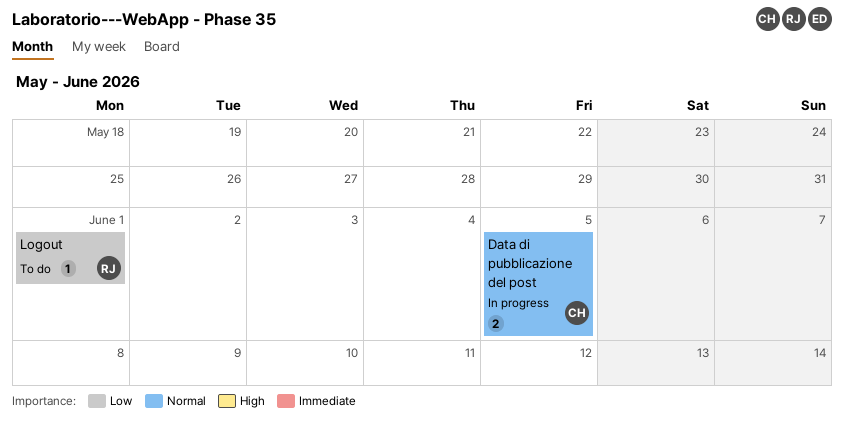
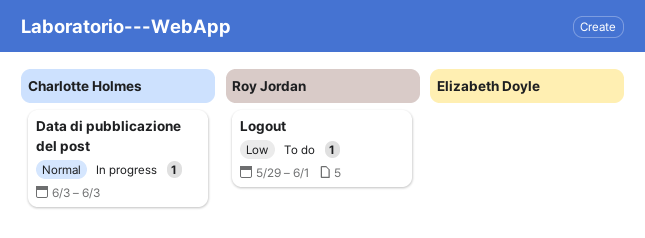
Data di pubblicazione del post, estimate: 2 -> 1
Data di pubblicazione del post, due: Jun 5 -> Jun 3

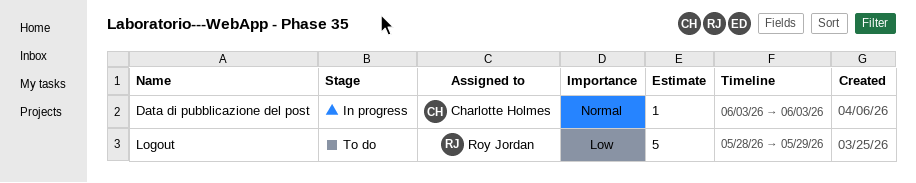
Logout, estimate: 1 -> 5
Logout, start: May 29 -> May 28
Logout, due: Jun 1 -> May 29

